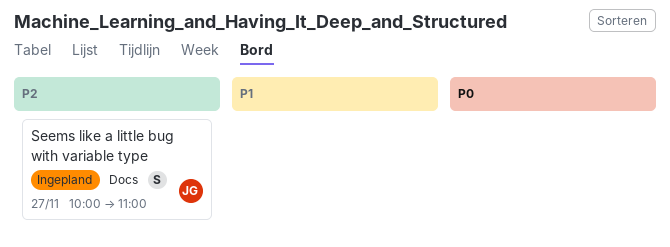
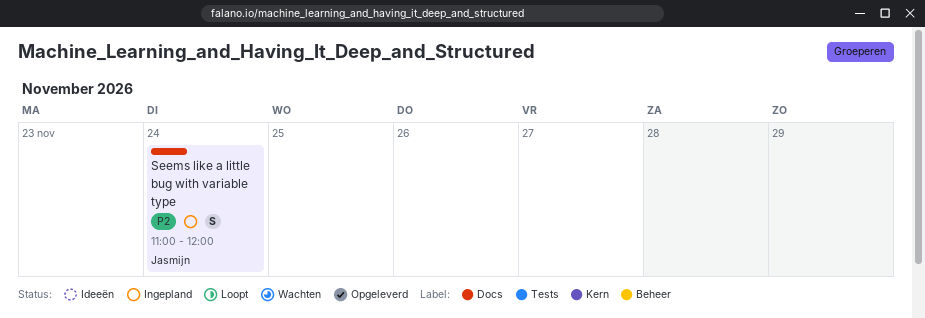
Seems like a little bug with variable type, day: Nov 27 -> Nov 24
Seems like a little bug with variable type, begins: 10:00 -> 11:00
Seems like a little bug with variable type, ends: 11:00 -> 12:00

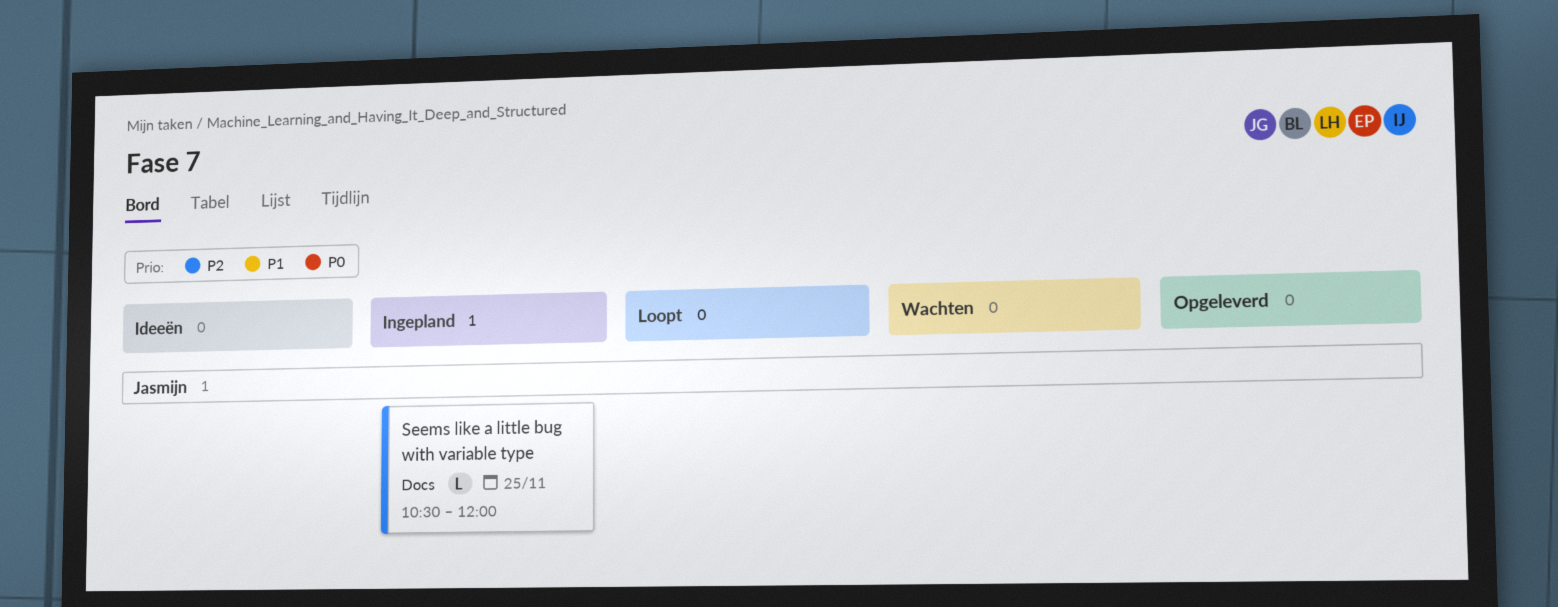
Seems like a little bug with variable type, estimate: S -> L
Seems like a little bug with variable type, day: Nov 24 -> Nov 25
Seems like a little bug with variable type, begins: 11:00 -> 10:30

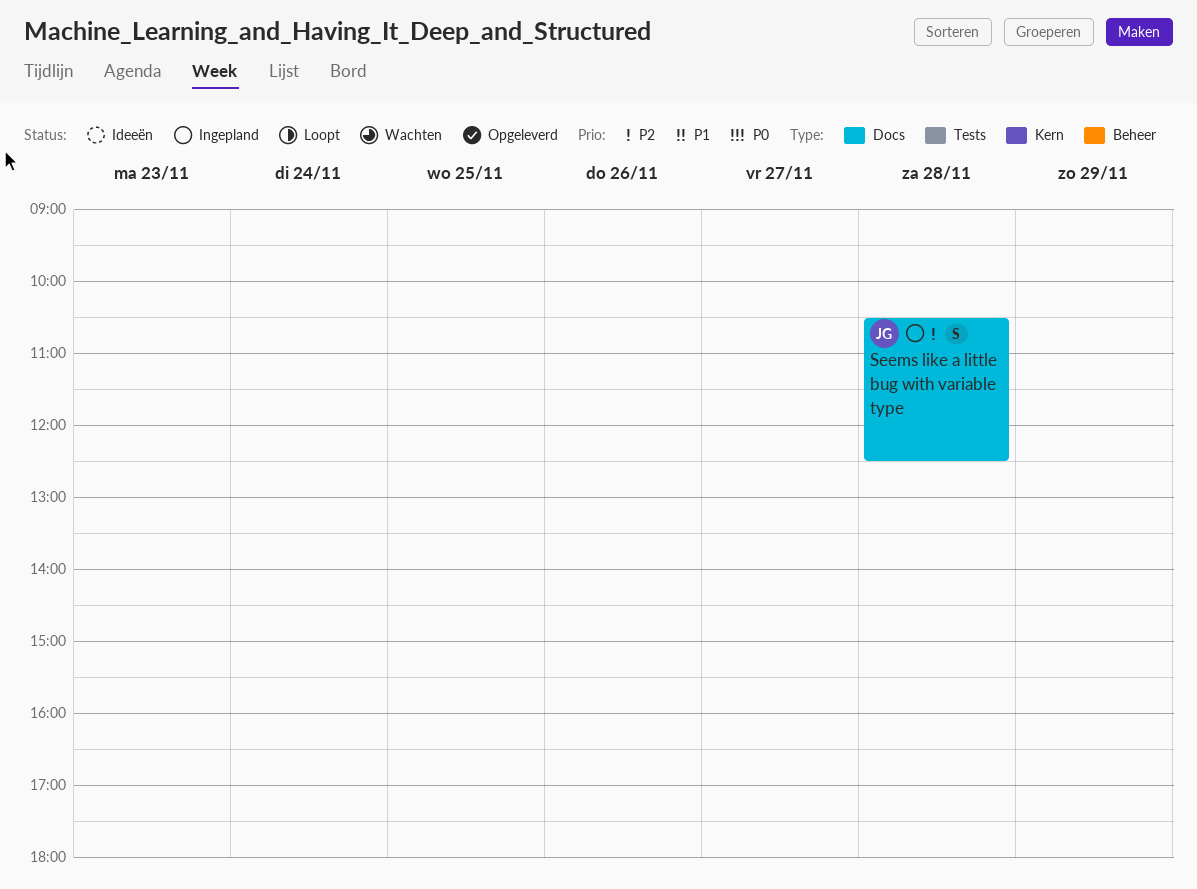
Seems like a little bug with variable type, estimate: L -> S
Seems like a little bug with variable type, day: Nov 25 -> Nov 28
Seems like a little bug with variable type, ends: 12:00 -> 12:30

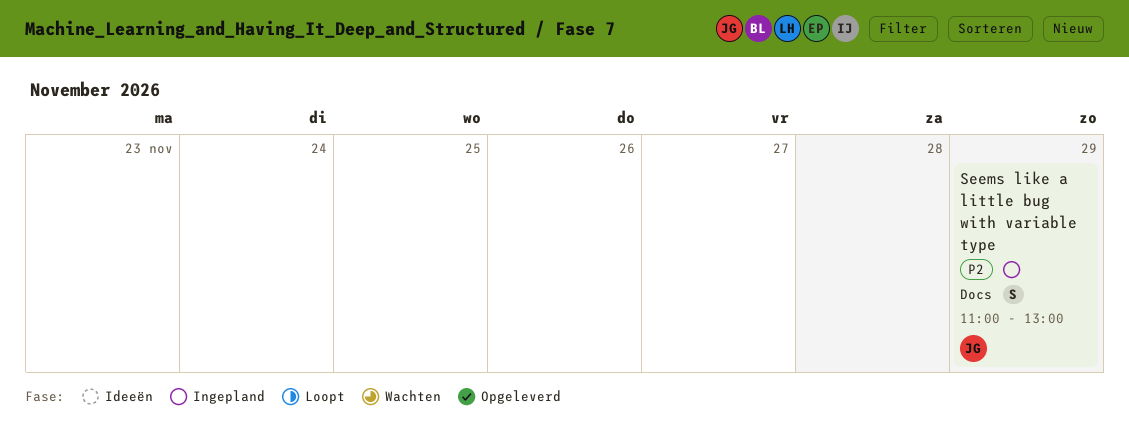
Seems like a little bug with variable type, day: Nov 28 -> Nov 29
Seems like a little bug with variable type, begins: 10:30 -> 11:00
Seems like a little bug with variable type, ends: 12:30 -> 13:00

